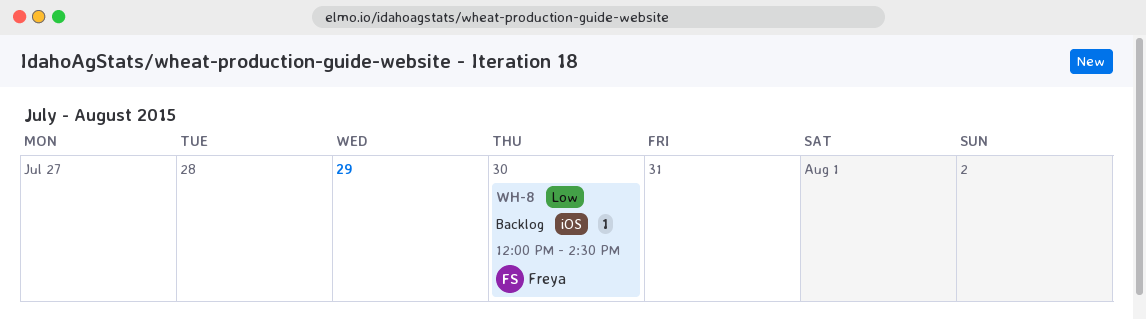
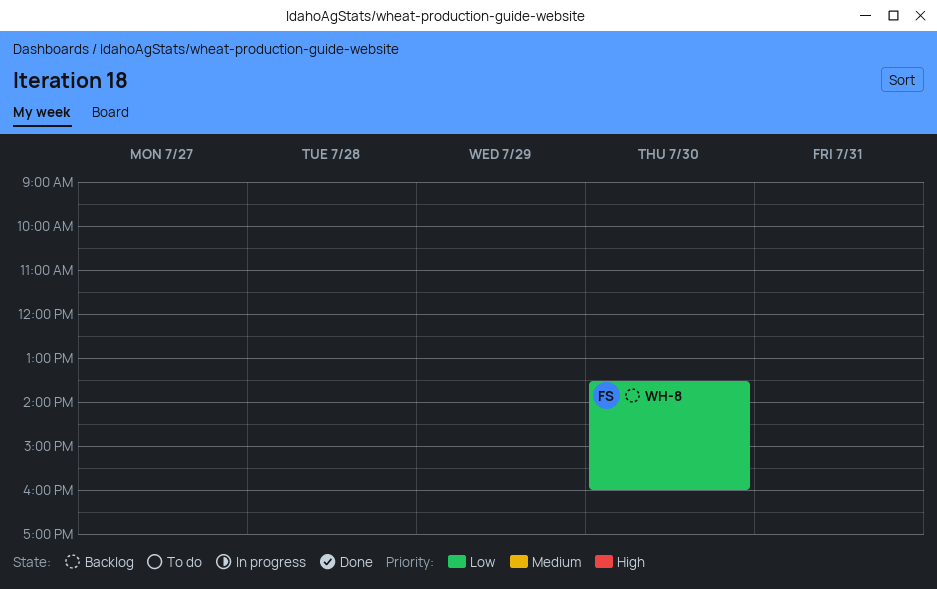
WH-8, begins: 12:00 -> 13:30
WH-8, ends: 14:30 -> 16:00

